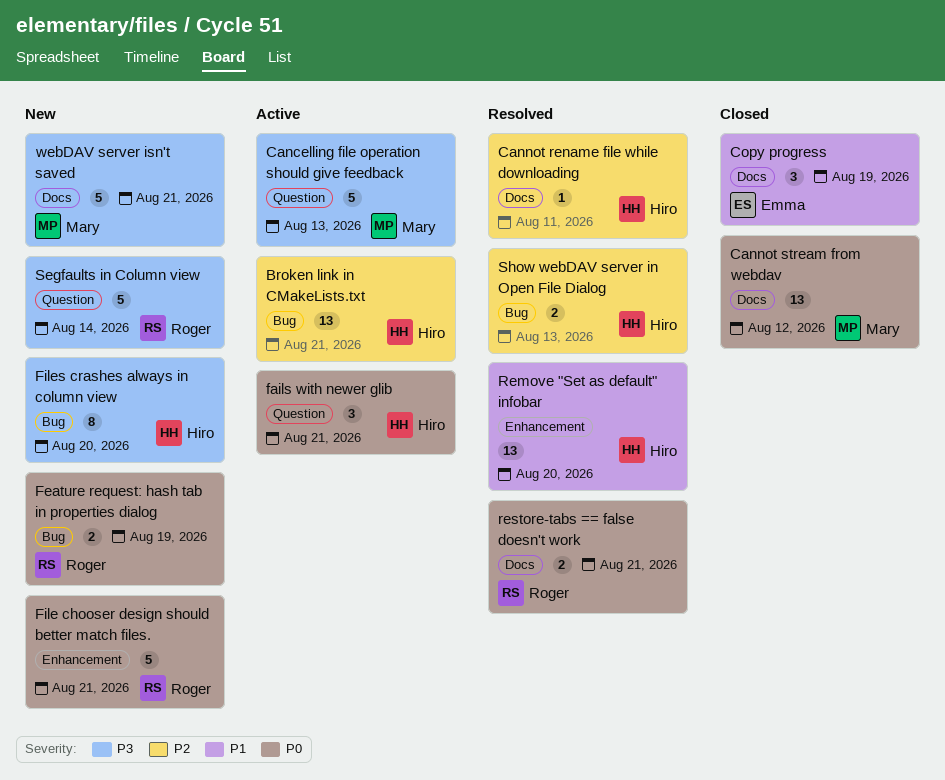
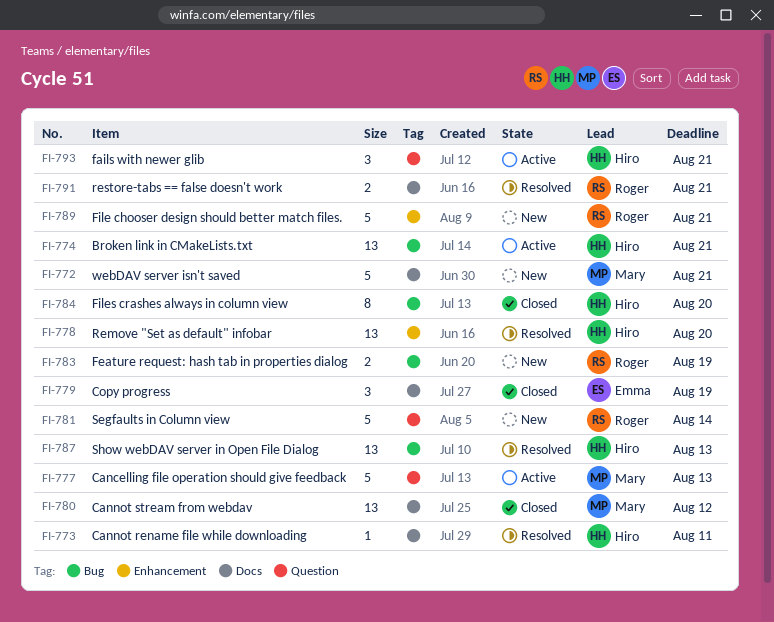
Files crashes always in column view, status: New -> Closed
Show webDAV server in Open File Dialog, estimate: 2 -> 13

